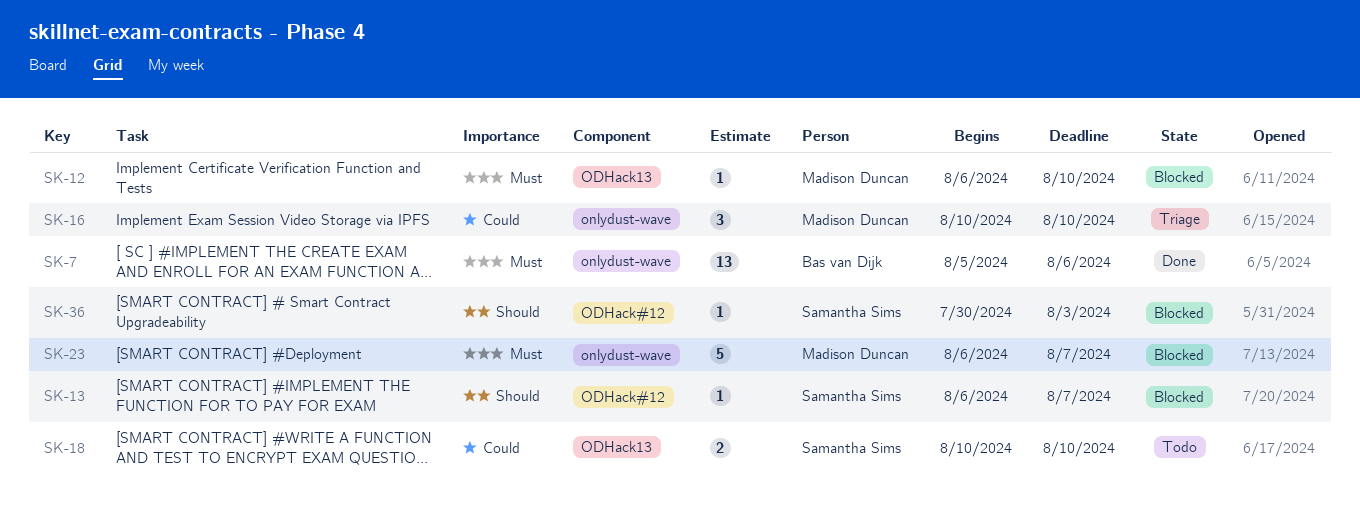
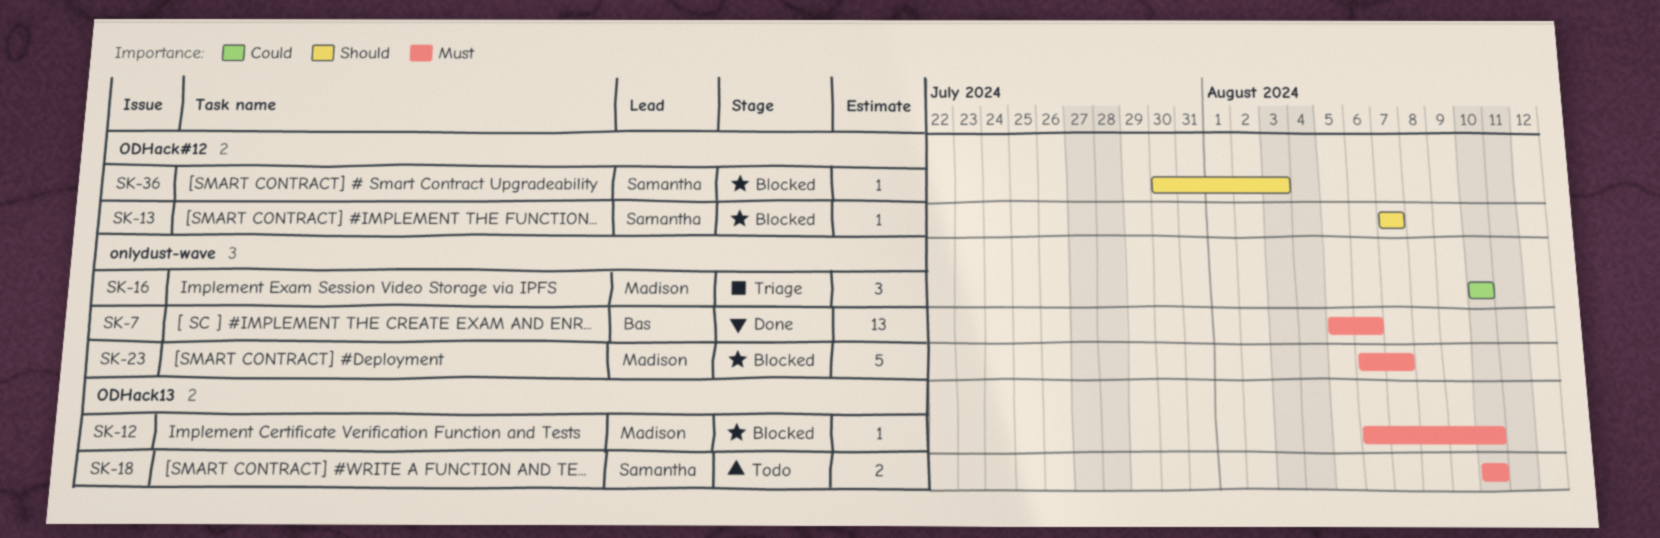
SK-13, start: Aug 6 -> Aug 7
SK-18, priority: Could -> Must

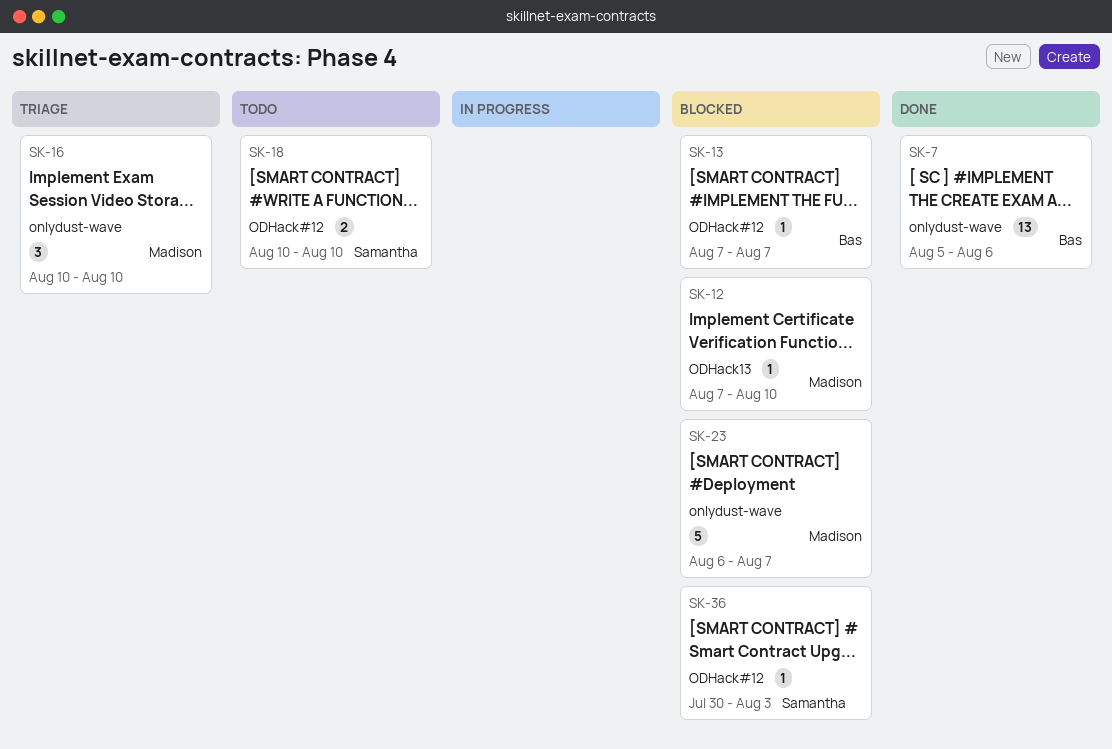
SK-12, start: Aug 6 -> Aug 7
SK-13, owner: Samantha -> Bas
SK-18, label: ODHack13 -> ODHack#12

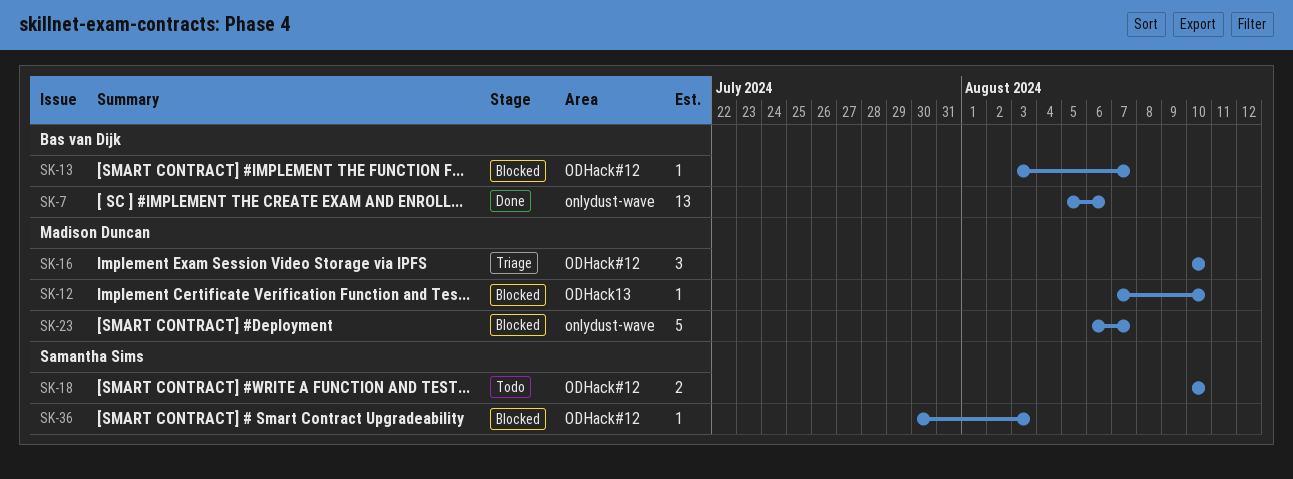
SK-13, start: Aug 7 -> Aug 3
SK-16, label: onlydust-wave -> ODHack#12

